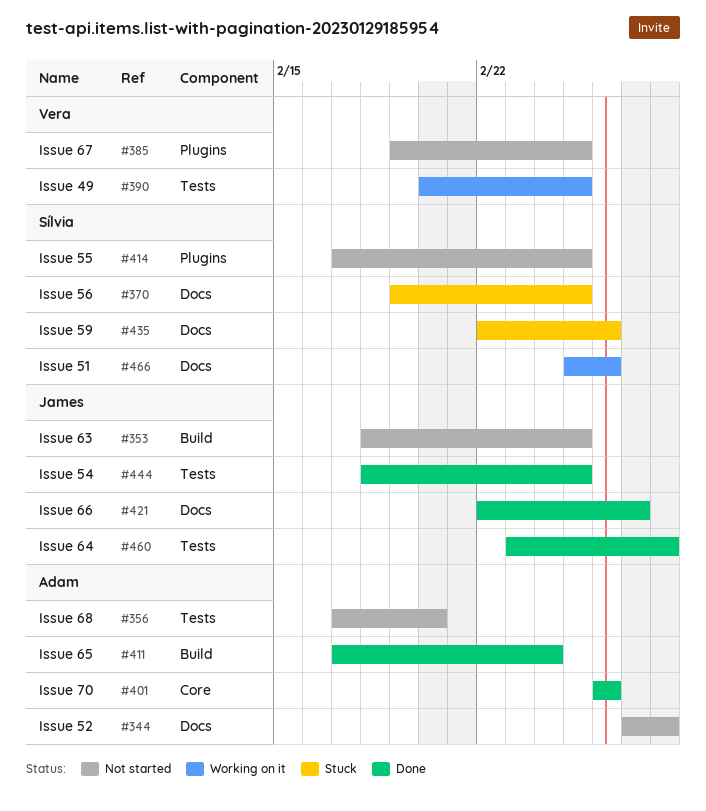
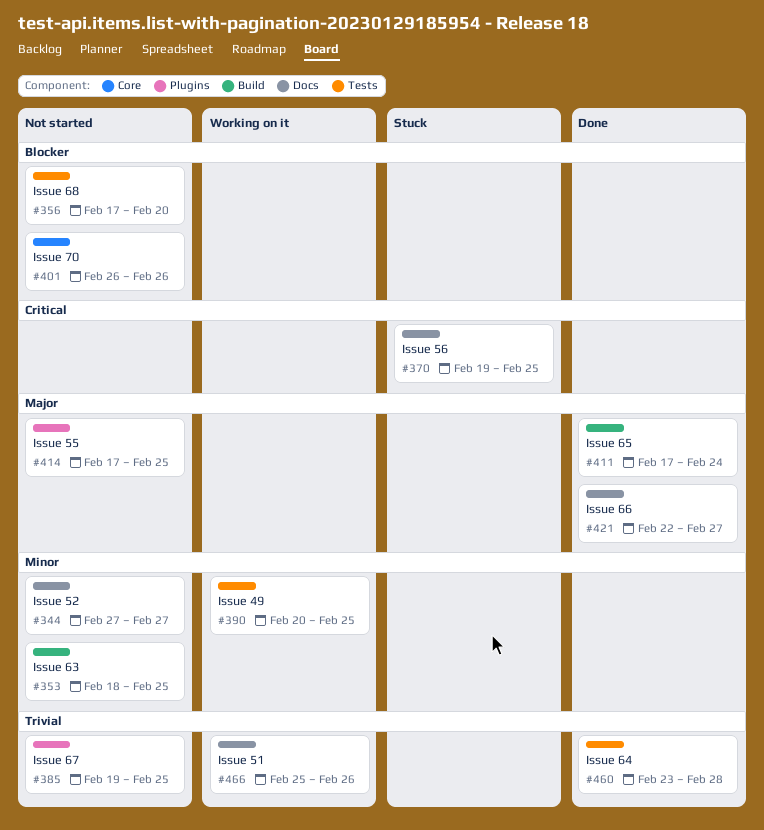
#344, due: Feb 28 -> Feb 27
#401, status: Done -> Not started
#435: present -> none
#444: present -> none

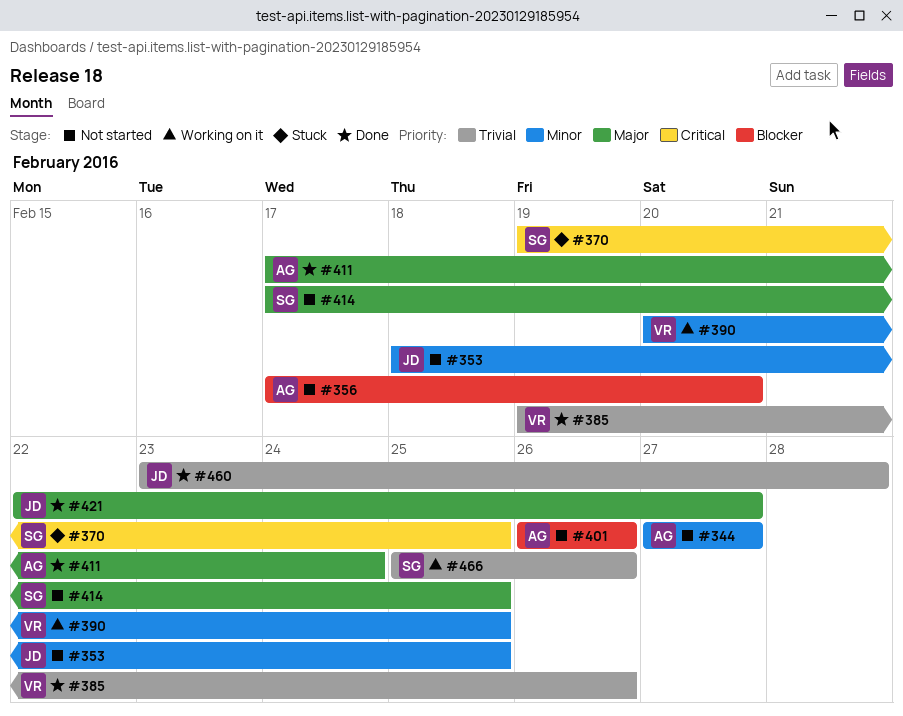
#385, status: Not started -> Done
#385, due: Feb 25 -> Feb 26

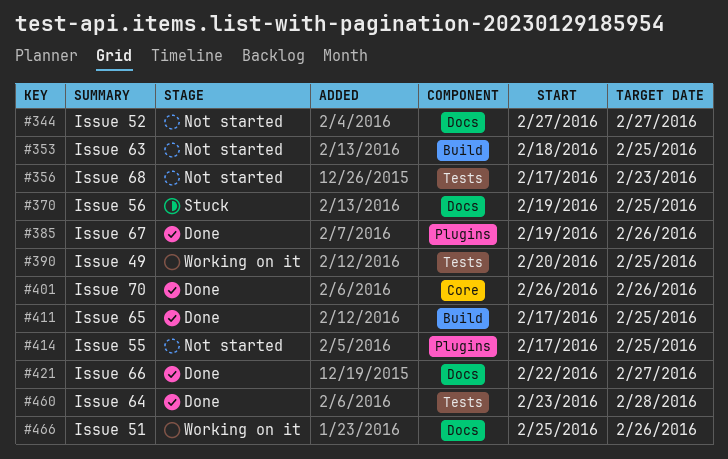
#356, due: Feb 20 -> Feb 23
#401, status: Not started -> Done
#411, due: Feb 24 -> Feb 25

